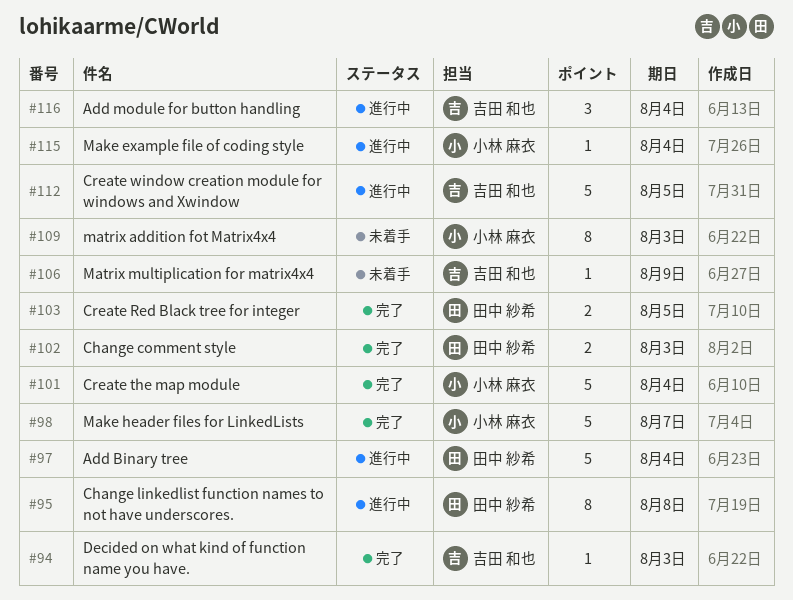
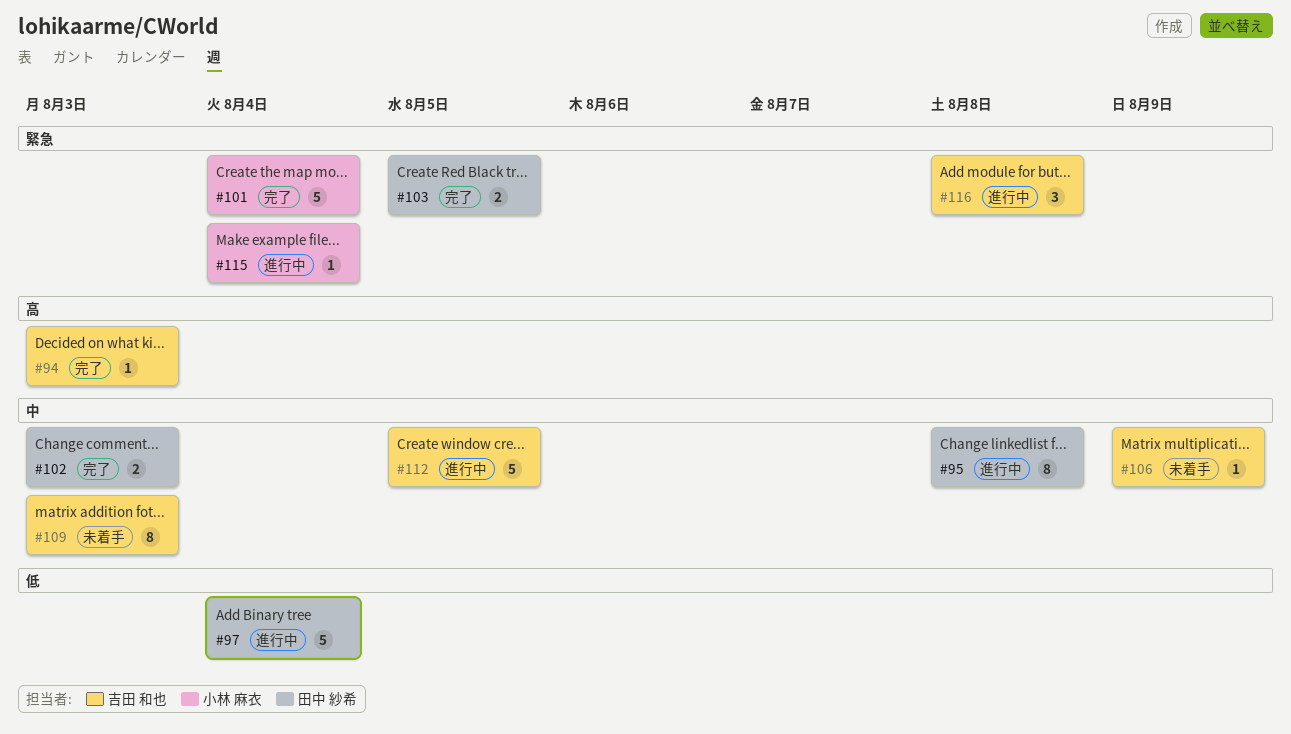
#98: present -> none
#109, owner: 小林 麻衣 -> 吉田 和也
#116, due: Aug 4 -> Aug 8

